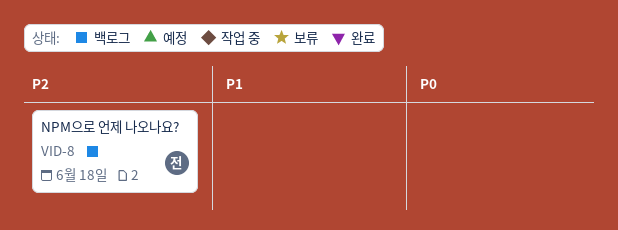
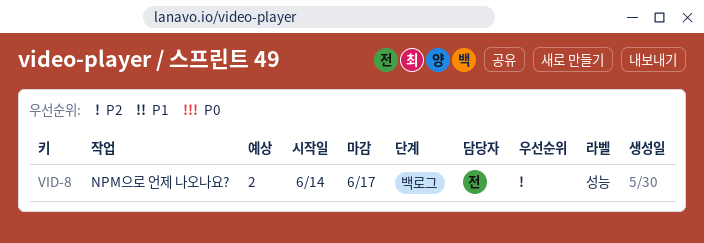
VID-8, due: Jun 18 -> Jun 17

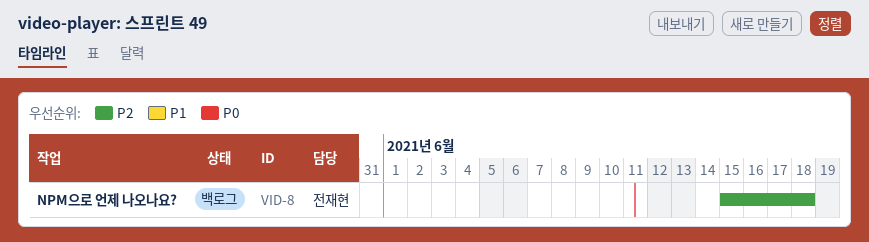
VID-8, start: Jun 14 -> Jun 15
VID-8, due: Jun 17 -> Jun 18

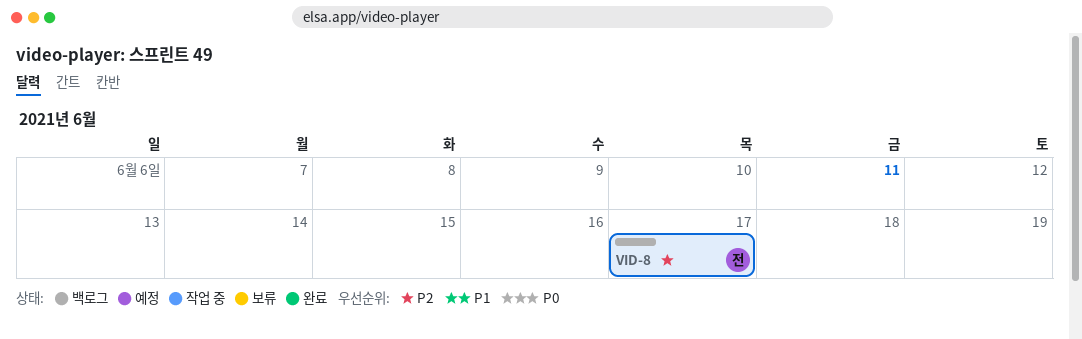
VID-8, due: Jun 18 -> Jun 17

